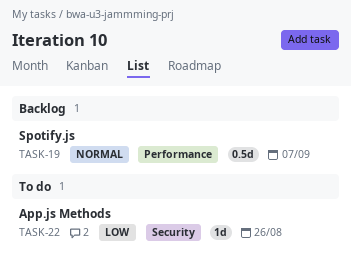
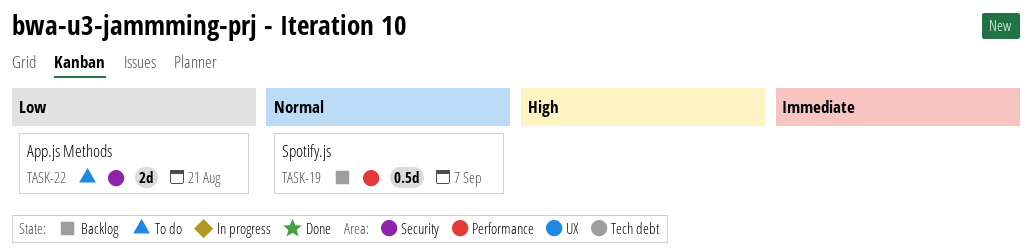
TASK-22, estimate: 1d -> 2d
TASK-22, due: Aug 26 -> Aug 21

